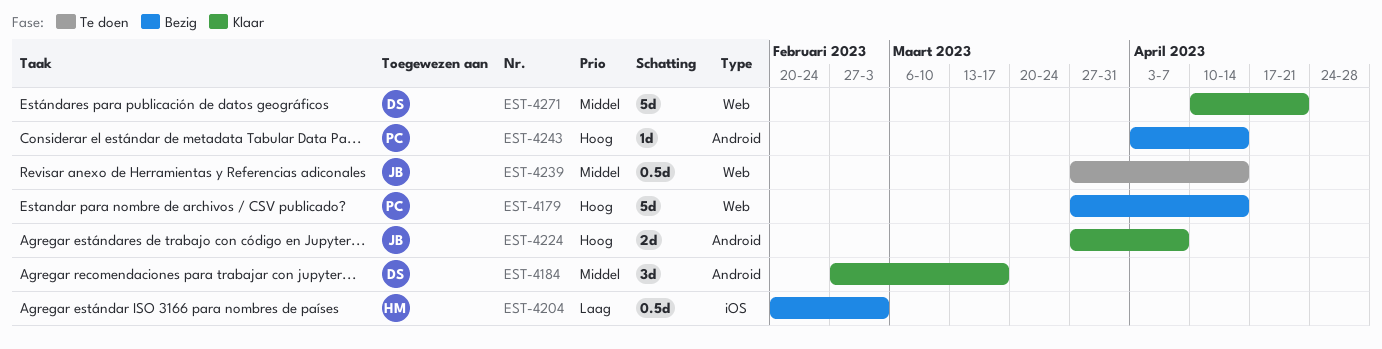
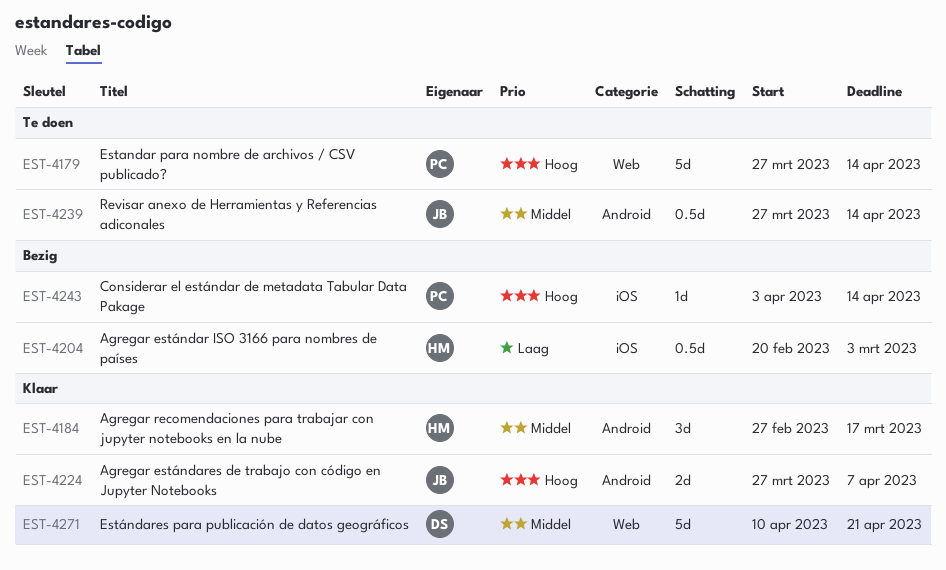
EST-4179, status: Bezig -> Te doen
EST-4184, owner: DS -> HM
EST-4239, label: Web -> Android
EST-4243, label: Android -> iOS

